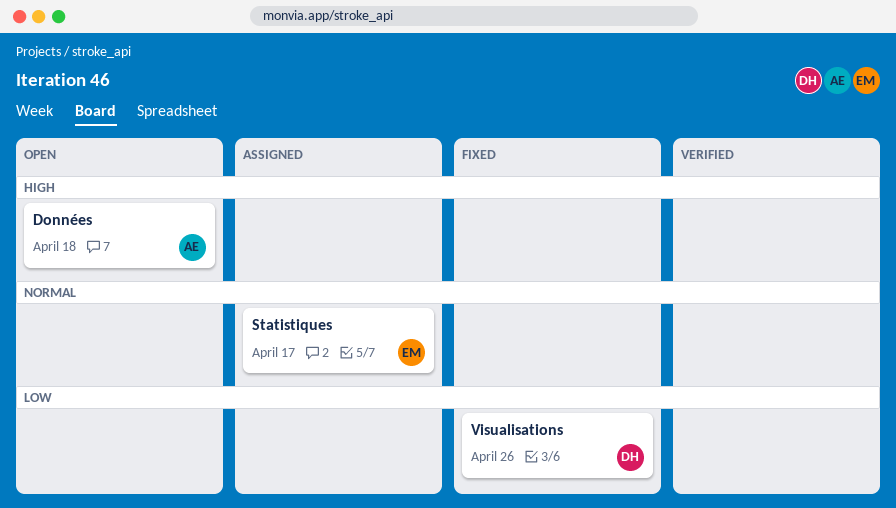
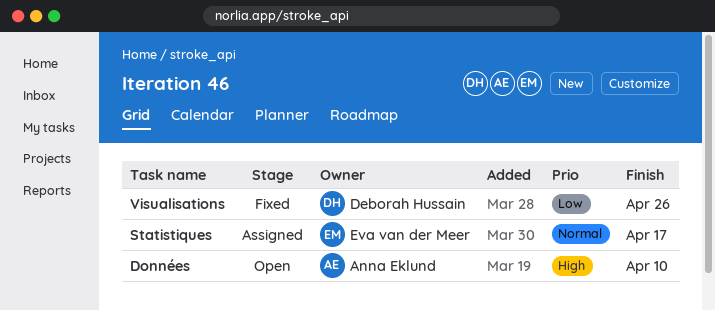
Données, due: Apr 18 -> Apr 10

